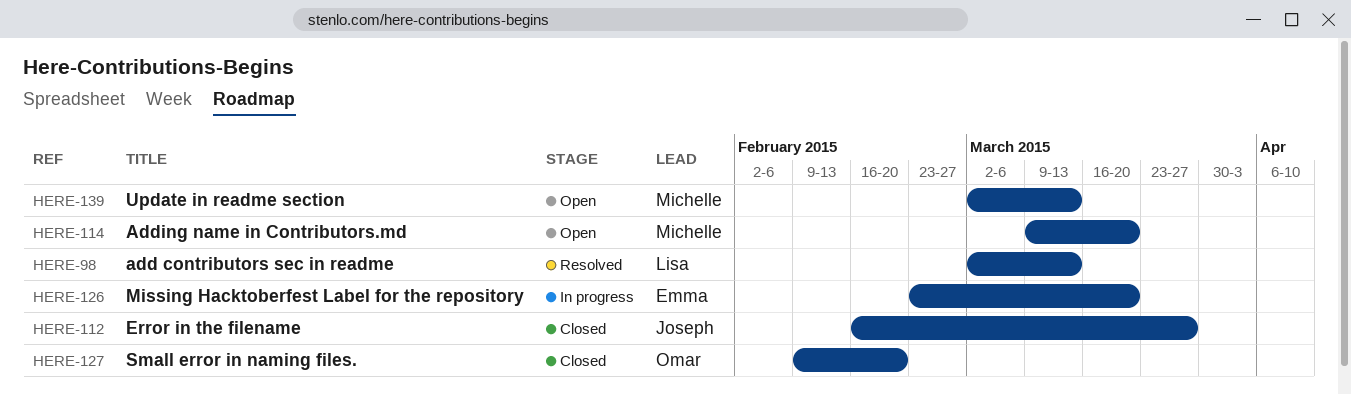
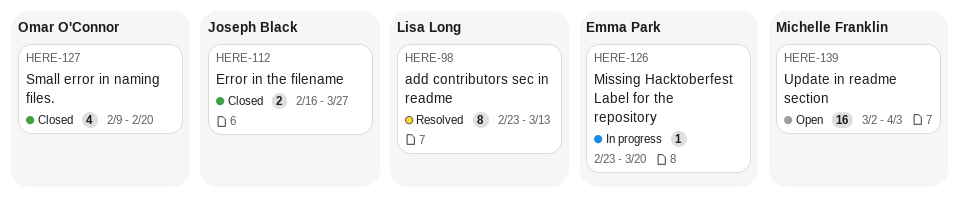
HERE-98, start: Mar 2 -> Feb 23
HERE-114: present -> none
HERE-139, due: Mar 13 -> Apr 3

